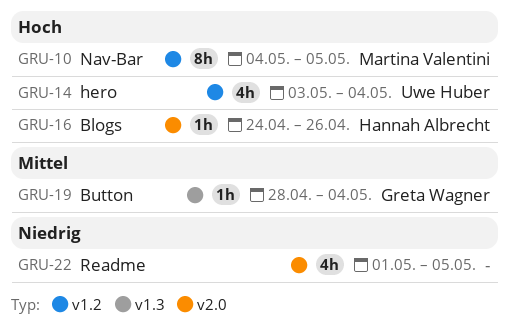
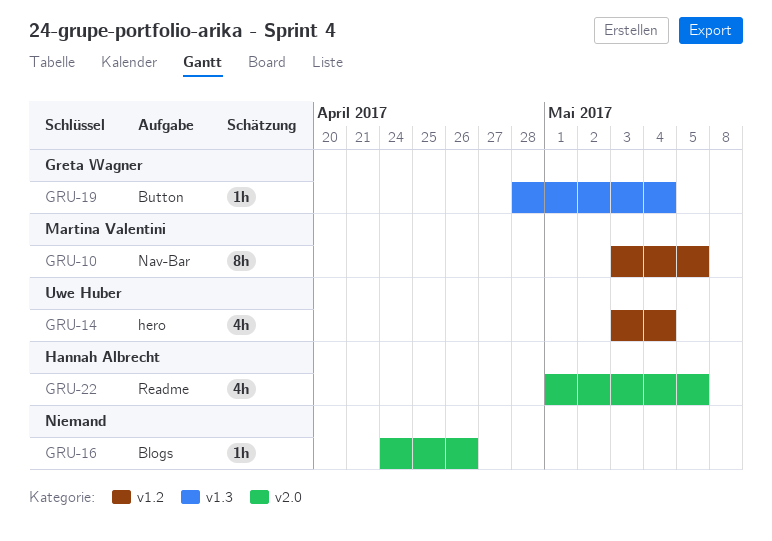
GRU-10, start: May 4 -> May 3
GRU-16, owner: Hannah Albrecht -> none
GRU-22, owner: none -> Hannah Albrecht

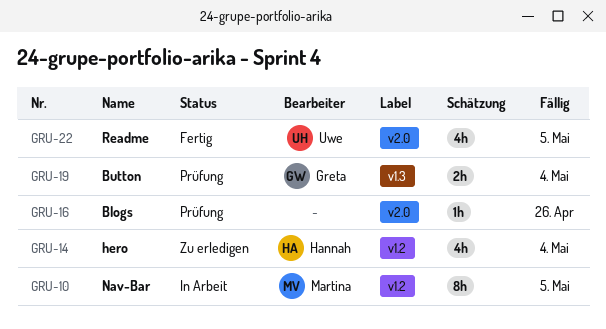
GRU-14, owner: Uwe Huber -> Hannah Albrecht
GRU-19, estimate: 1h -> 2h
GRU-22, owner: Hannah Albrecht -> Uwe Huber

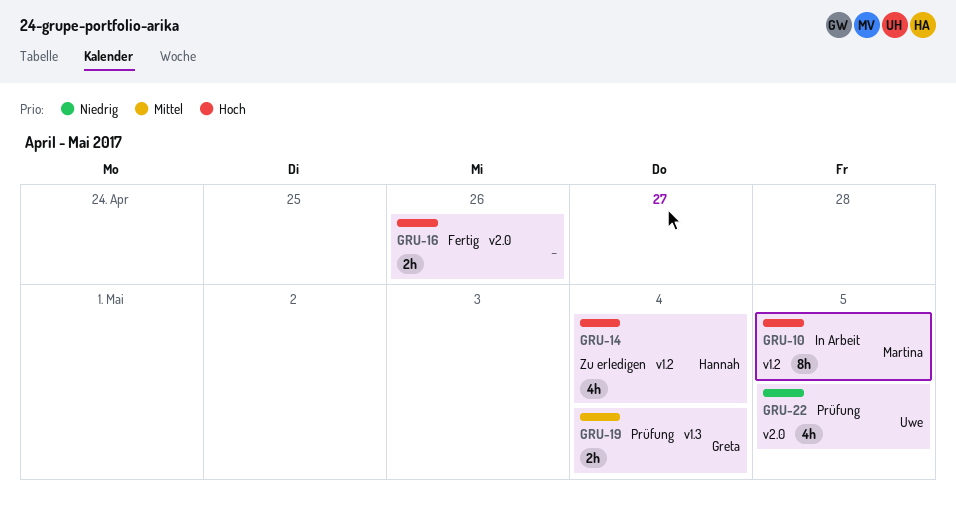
GRU-16, status: Prüfung -> Fertig
GRU-16, estimate: 1h -> 2h
GRU-22, status: Fertig -> Prüfung

